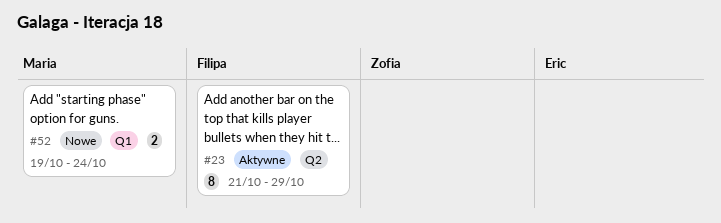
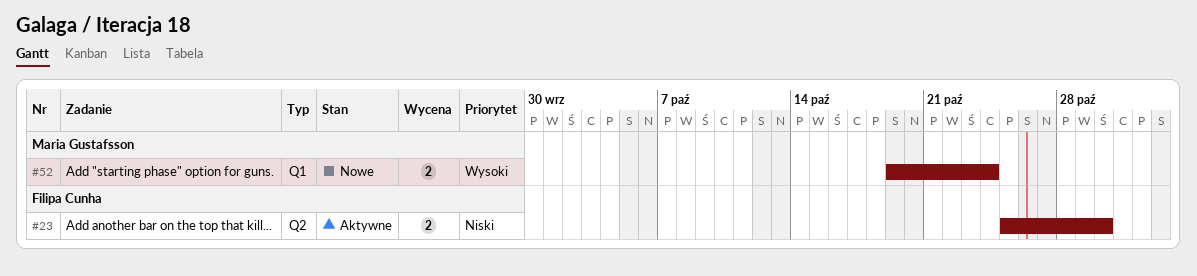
#23, estimate: 8 -> 2
#23, start: Oct 21 -> Oct 25
#23, due: Oct 29 -> Oct 30

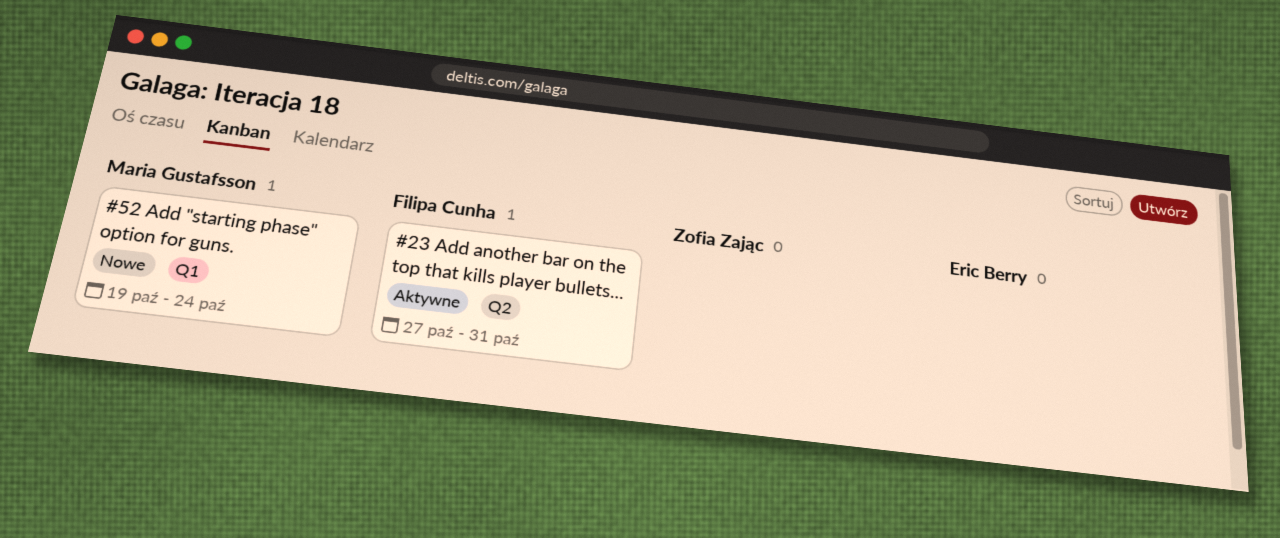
#23, start: Oct 25 -> Oct 27
#23, due: Oct 30 -> Oct 31

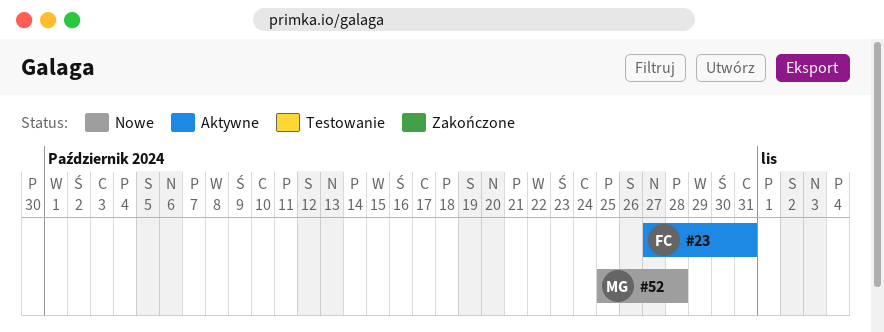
#52, start: Oct 19 -> Oct 25
#52, due: Oct 24 -> Oct 28

